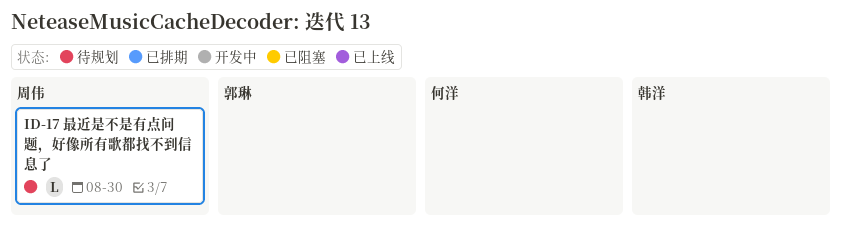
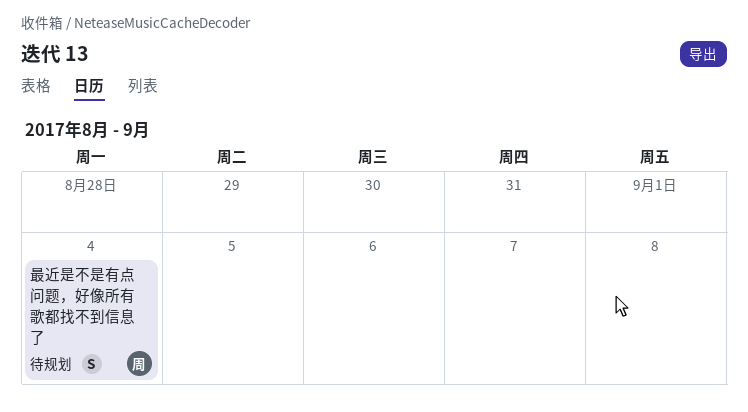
最近是不是有点问题，好像所有歌都找不到信息了, estimate: L -> S
最近是不是有点问题，好像所有歌都找不到信息了, due: Aug 30 -> Sep 4

